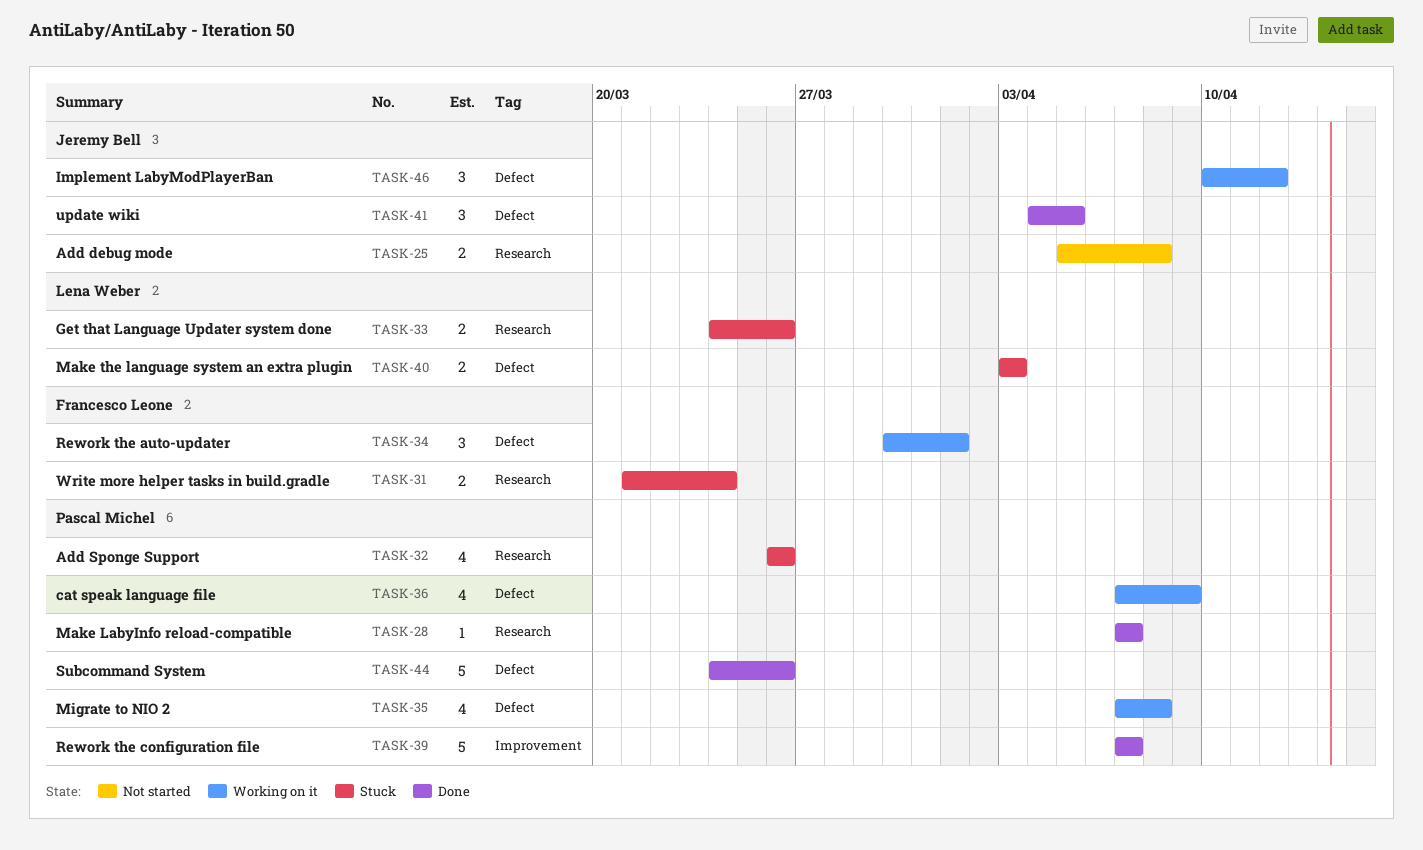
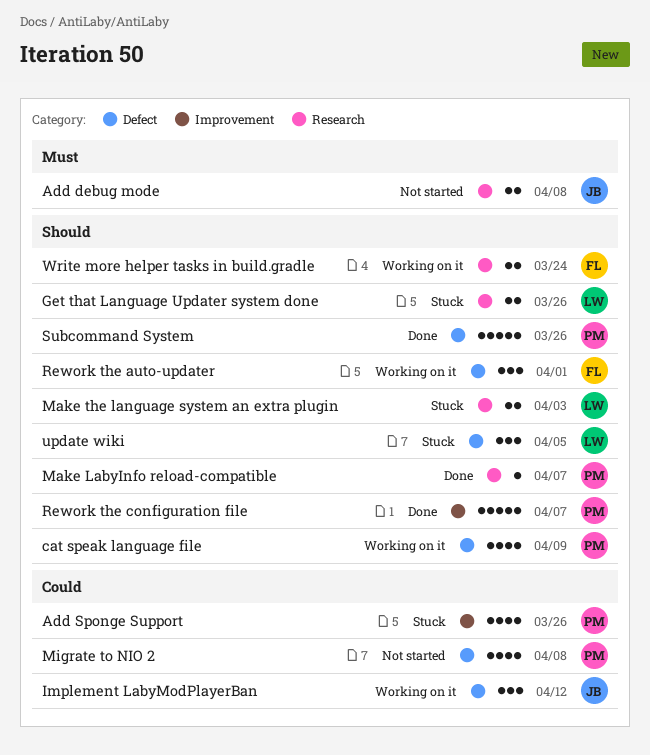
Add Sponge Support, label: Research -> Improvement
Make the language system an extra plugin, label: Defect -> Research
Migrate to NIO 2, status: Working on it -> Not started
update wiki, status: Done -> Stuck
update wiki, owner: Jeremy Bell -> Lena Weber
Write more helper tasks in build.gradle, status: Stuck -> Working on it

